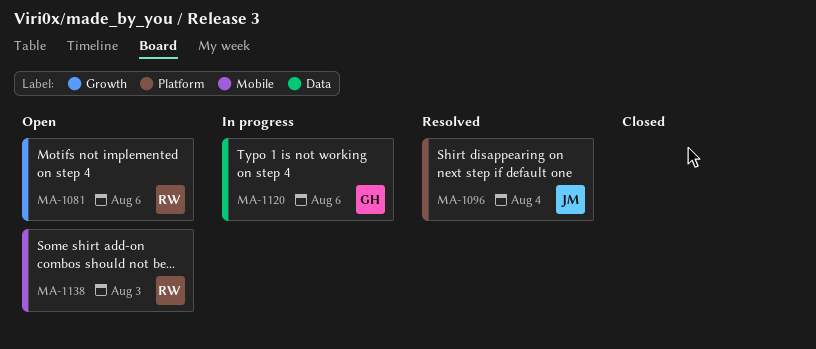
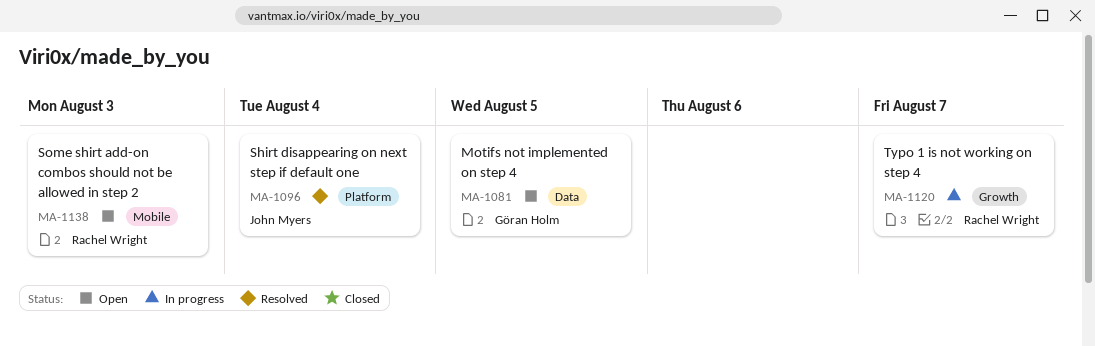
MA-1081, owner: Rachel Wright -> Göran Holm
MA-1081, label: Growth -> Data
MA-1081, due: Aug 6 -> Aug 5
MA-1120, owner: Göran Holm -> Rachel Wright
MA-1120, label: Data -> Growth
MA-1120, due: Aug 6 -> Aug 7

